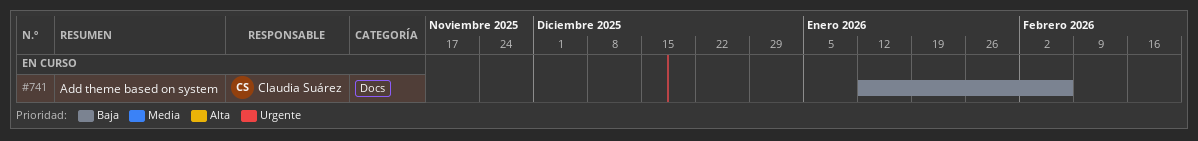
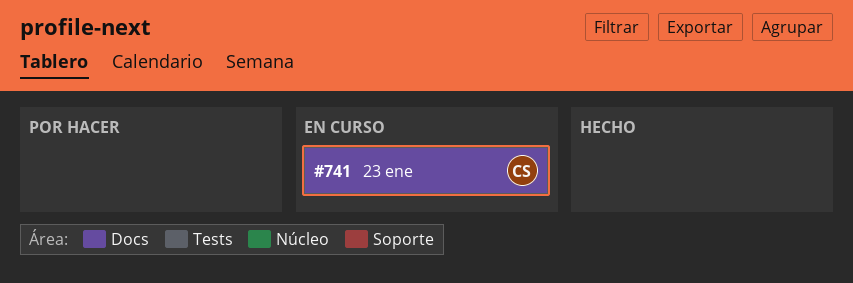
#741, due: Feb 6 -> Jan 23

